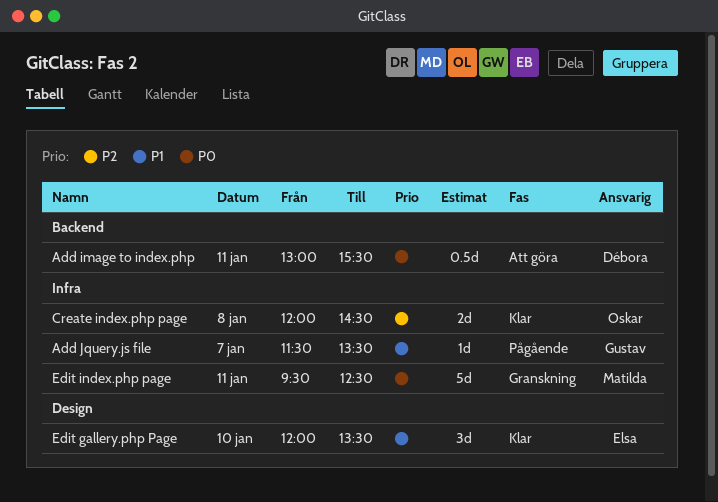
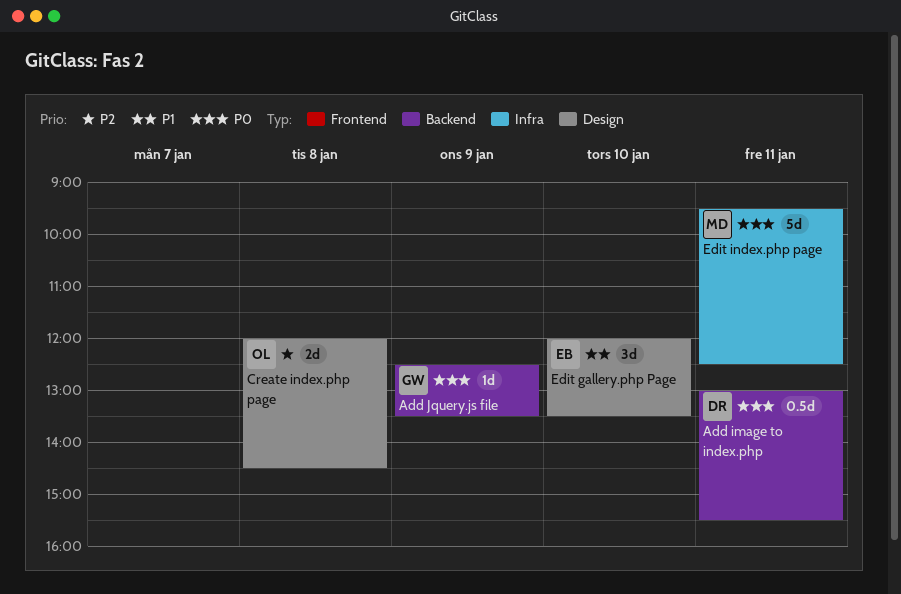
Add Jquery.js file, priority: P1 -> P0
Add Jquery.js file, label: Infra -> Backend
Add Jquery.js file, day: Jan 7 -> Jan 9
Add Jquery.js file, begins: 11:30 -> 12:30
Create index.php page, label: Infra -> Design

